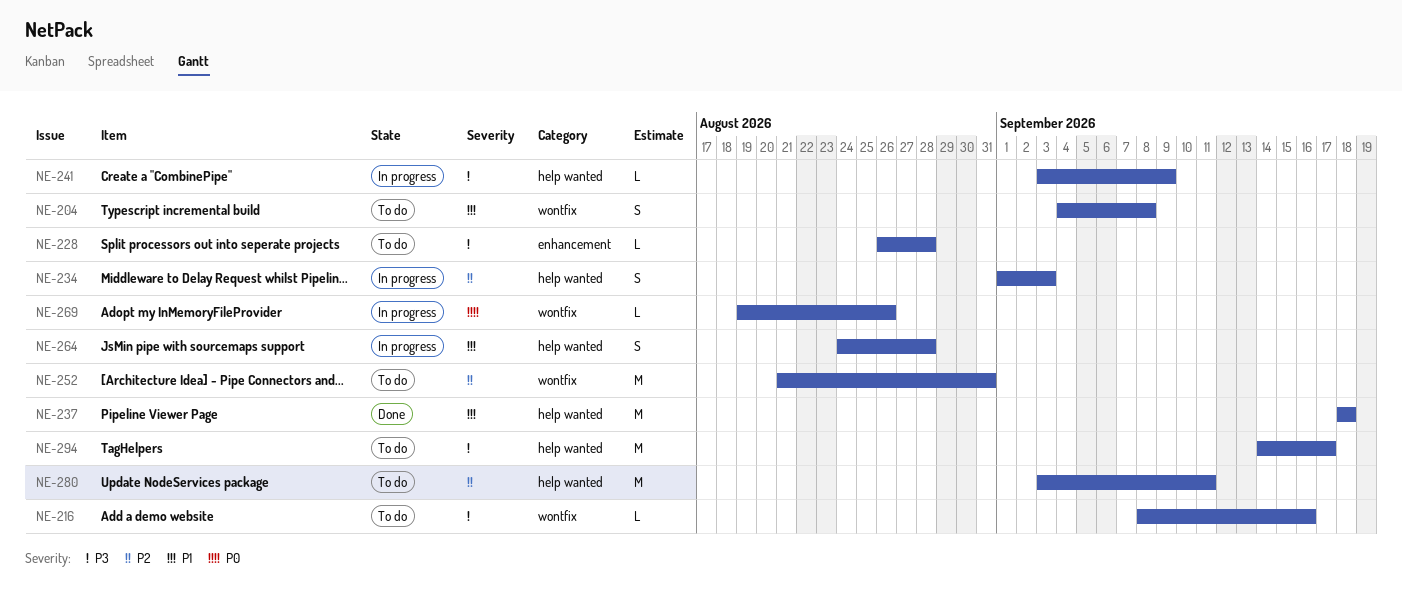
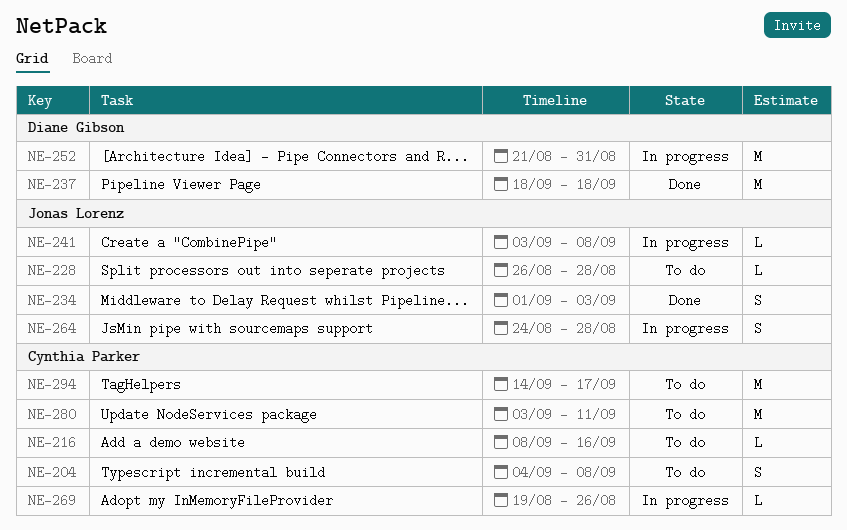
NE-234, status: In progress -> Done
NE-241, due: Sep 9 -> Sep 8
NE-252, status: To do -> In progress

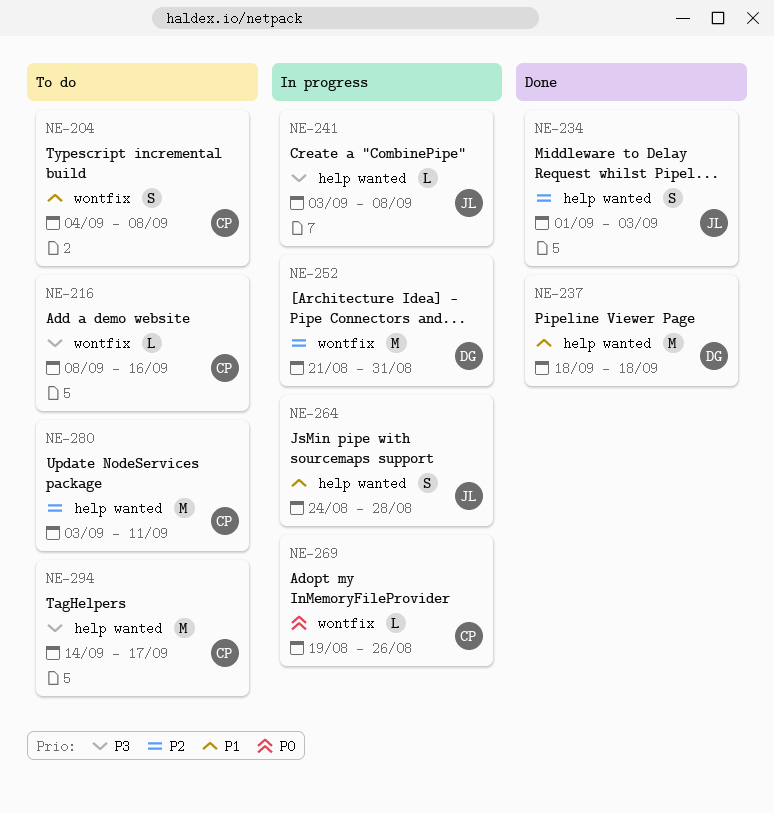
NE-228: present -> none

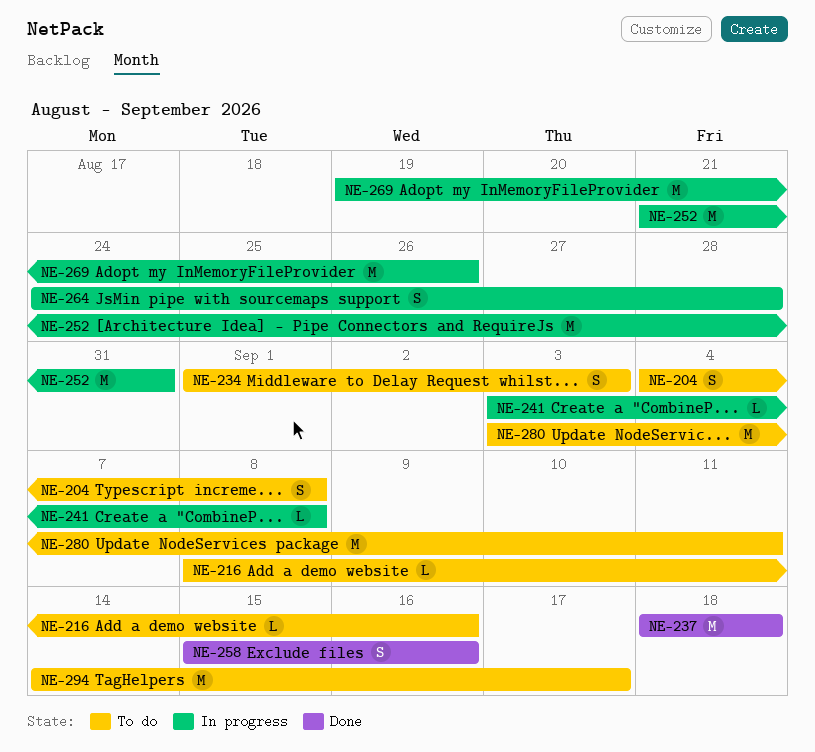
NE-234, status: Done -> To do
NE-258: none -> present
NE-269, estimate: L -> M

